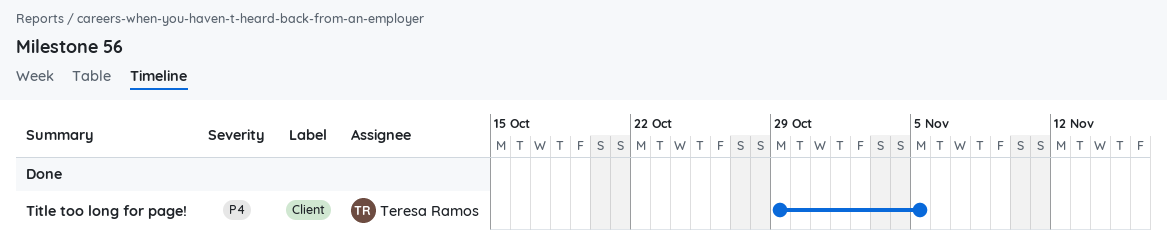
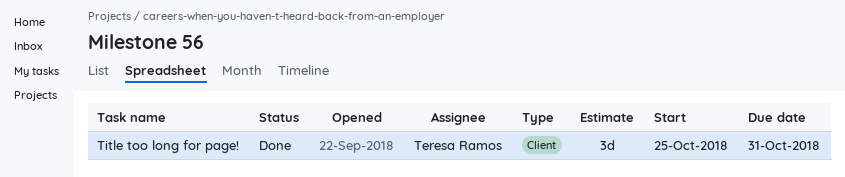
Title too long for page!, start: Oct 29 -> Oct 25
Title too long for page!, due: Nov 5 -> Oct 31

